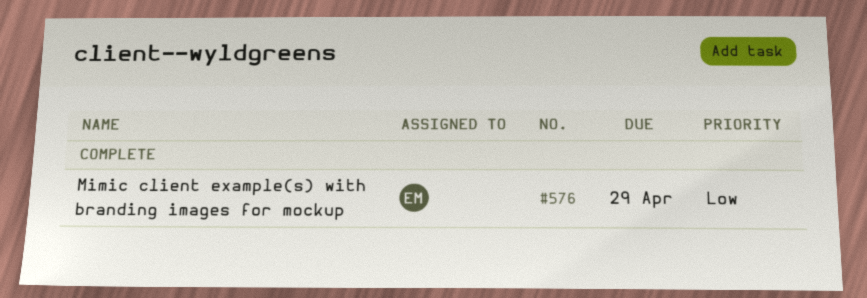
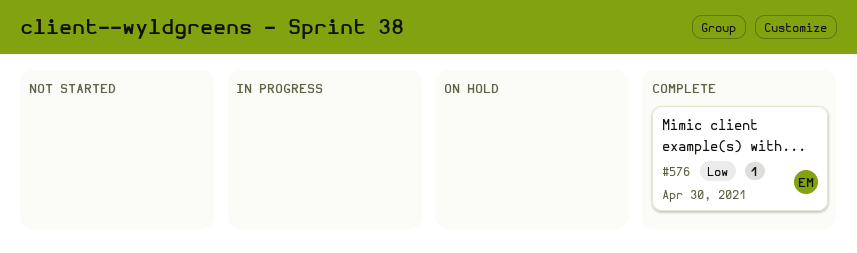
#576, due: Apr 29 -> Apr 30

